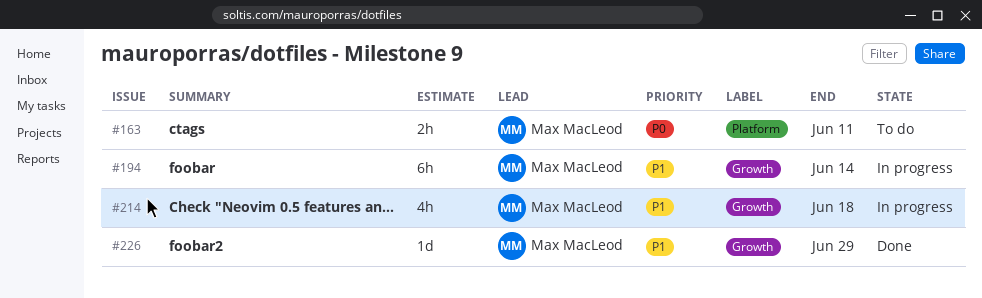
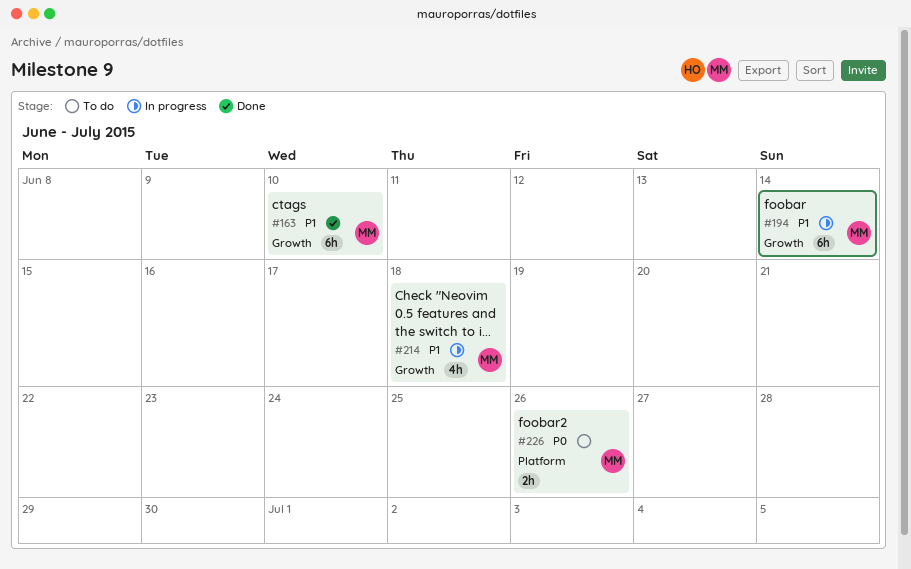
#163, status: To do -> Done
#163, priority: P0 -> P1
#163, label: Platform -> Growth
#163, estimate: 2h -> 6h
#163, due: Jun 11 -> Jun 10
#226, status: Done -> To do
#226, priority: P1 -> P0
#226, label: Growth -> Platform
#226, estimate: 1d -> 2h
#226, due: Jun 29 -> Jun 26

